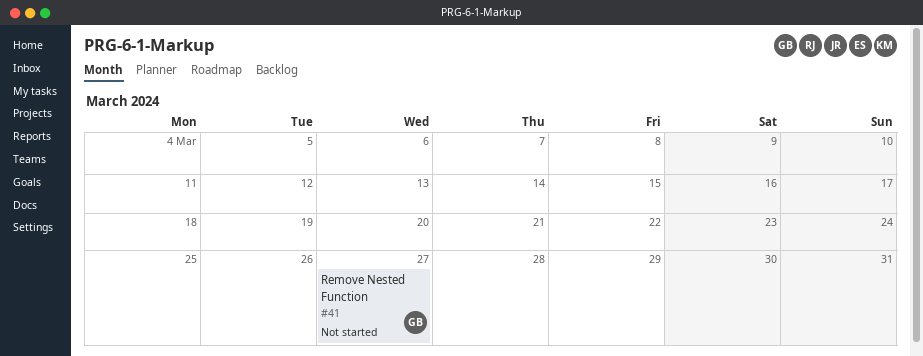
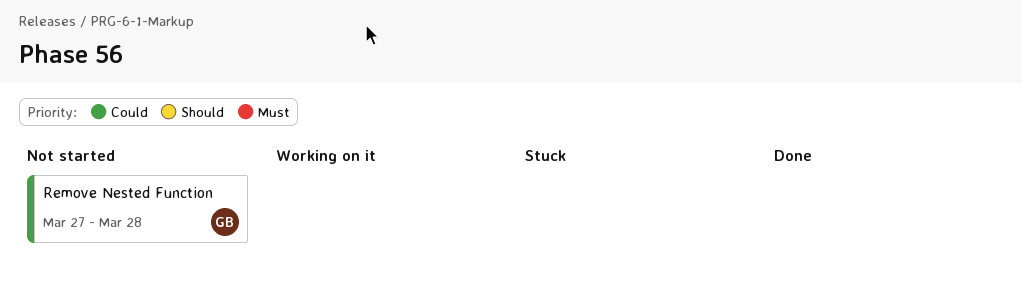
Remove Nested Function, due: Mar 27 -> Mar 28

